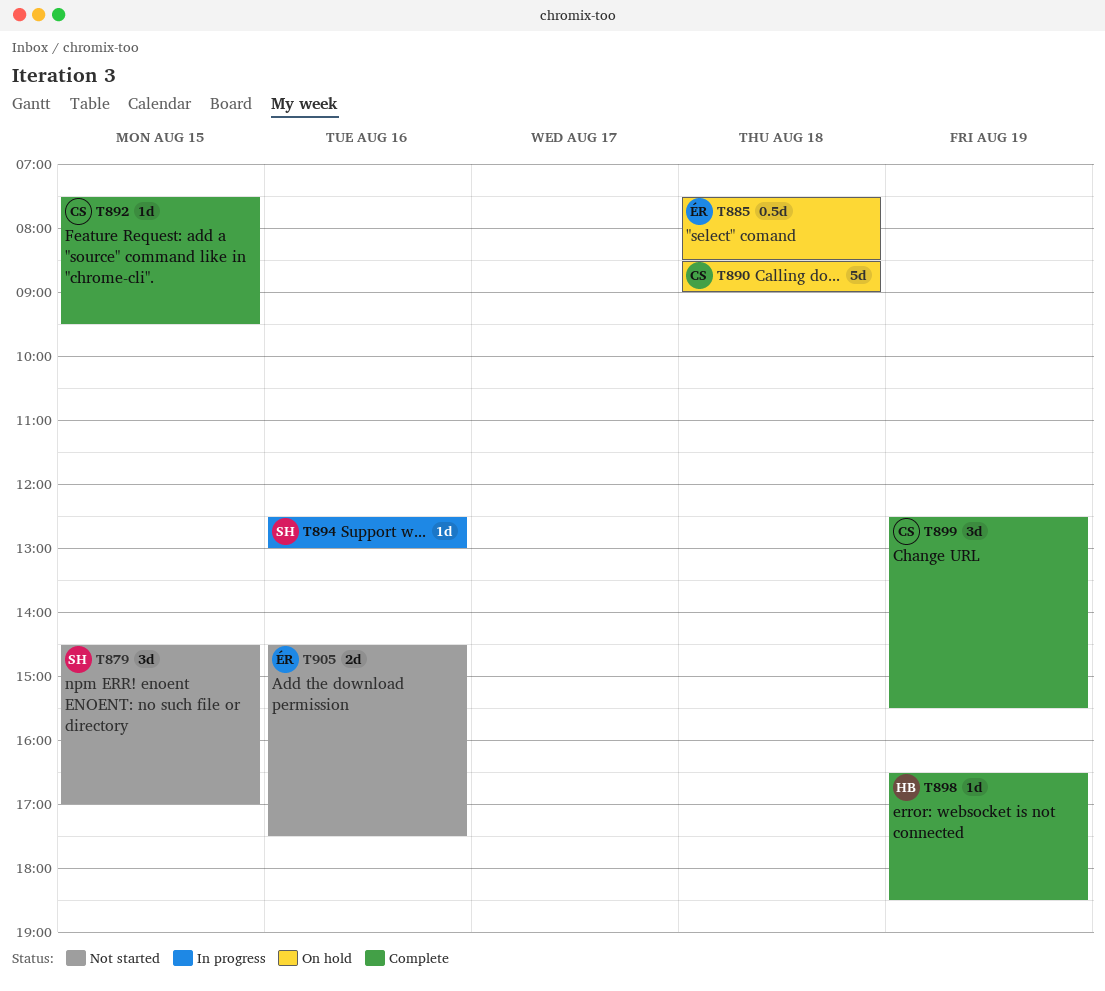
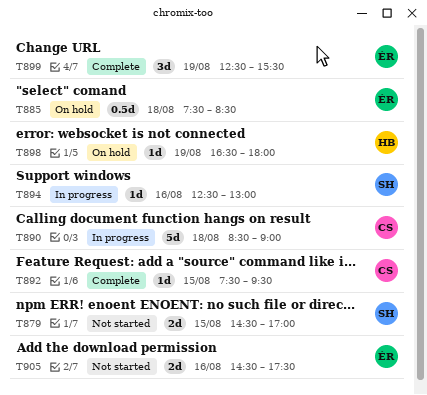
T879, estimate: 3d -> 2d
T890, status: On hold -> In progress
T898, status: Complete -> On hold
T898, ends: 18:30 -> 18:00
T899, owner: CS -> ÉR

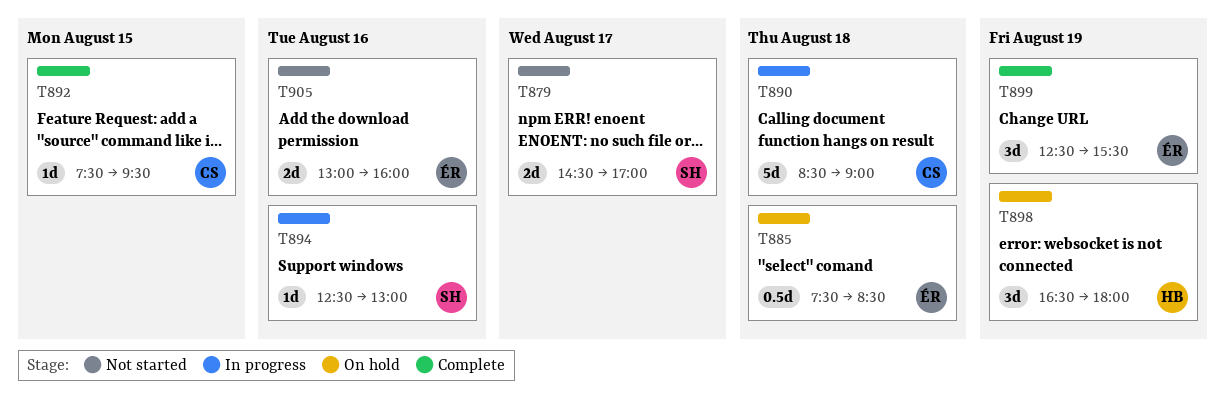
T879, day: Aug 15 -> Aug 17
T898, estimate: 1d -> 3d
T905, begins: 14:30 -> 13:00
T905, ends: 17:30 -> 16:00

